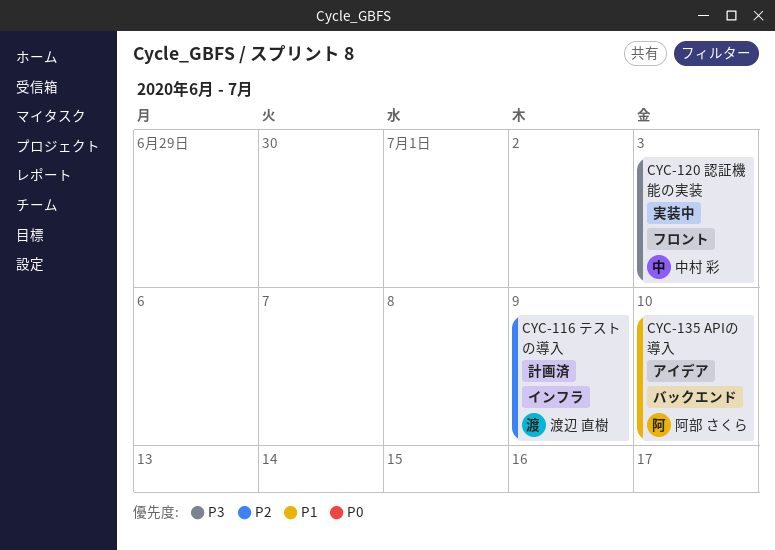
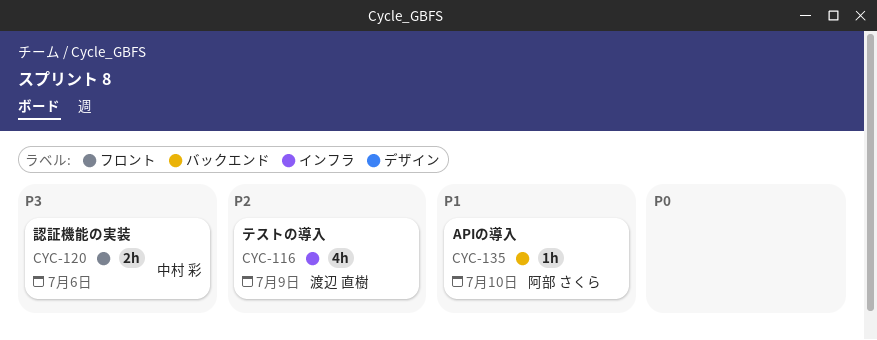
CYC-120, due: Jul 3 -> Jul 6

